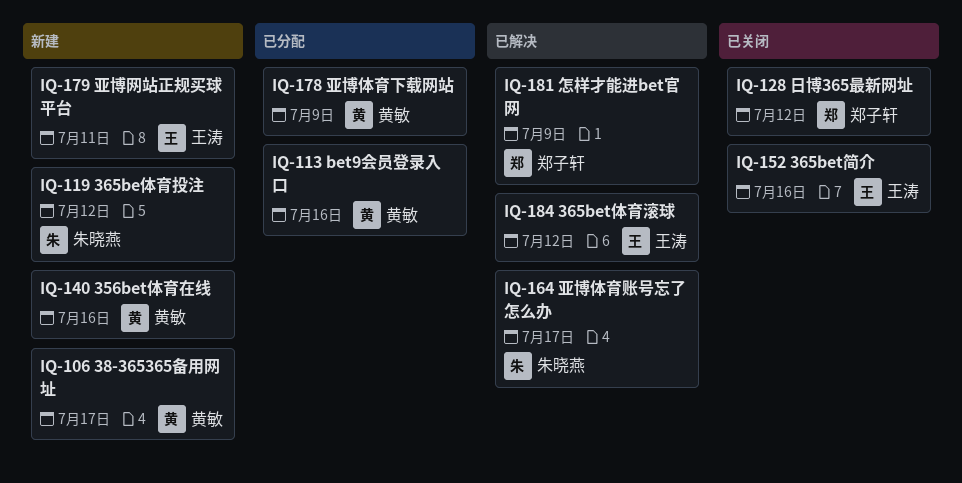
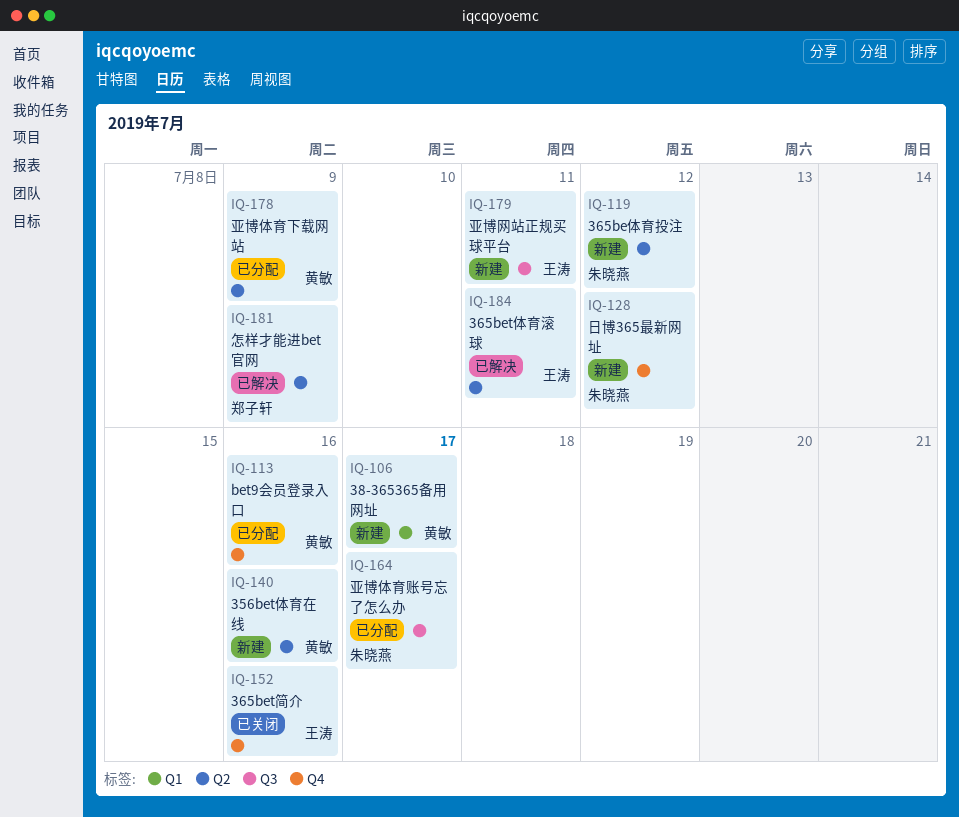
IQ-128, status: 已关闭 -> 新建
IQ-128, owner: 郑子轩 -> 朱晓燕
IQ-164, status: 已解决 -> 已分配
IQ-184, due: Jul 12 -> Jul 11

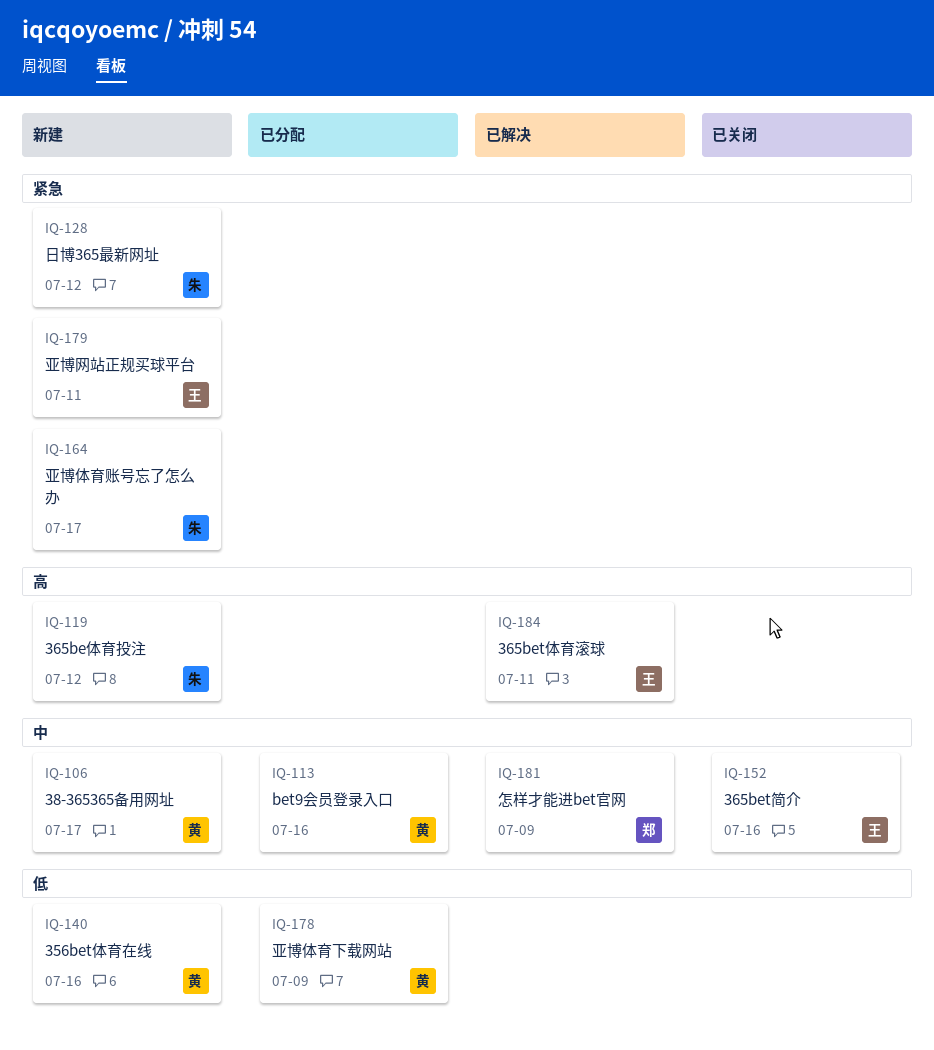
IQ-164, status: 已分配 -> 新建

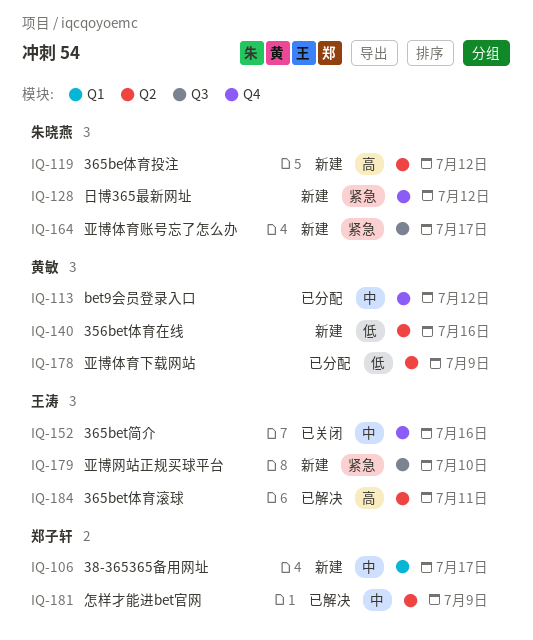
IQ-106, owner: 黄敏 -> 郑子轩
IQ-113, due: Jul 16 -> Jul 12
IQ-179, due: Jul 11 -> Jul 10

